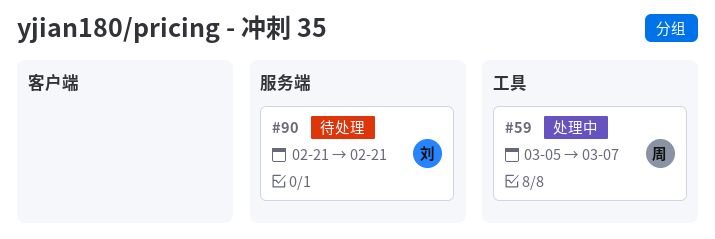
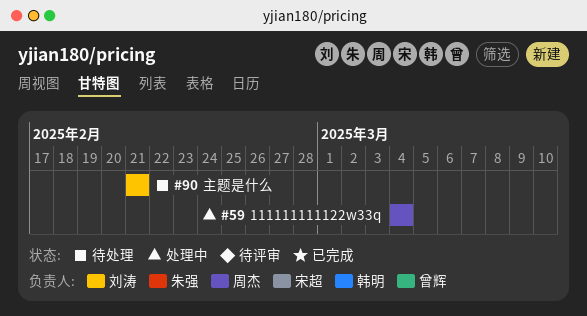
#59, start: Mar 5 -> Mar 4
#59, due: Mar 7 -> Mar 4

